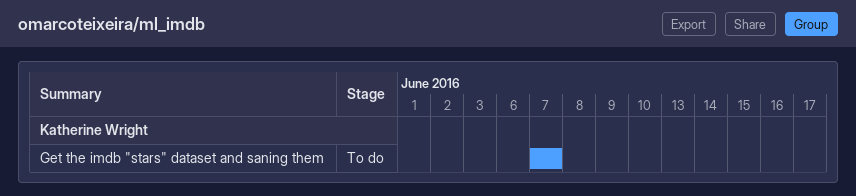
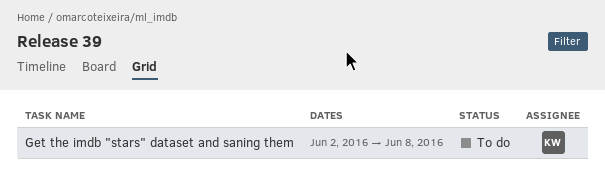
Get the imdb "stars" dataset and saning them, start: Jun 7 -> Jun 2
Get the imdb "stars" dataset and saning them, due: Jun 7 -> Jun 8

